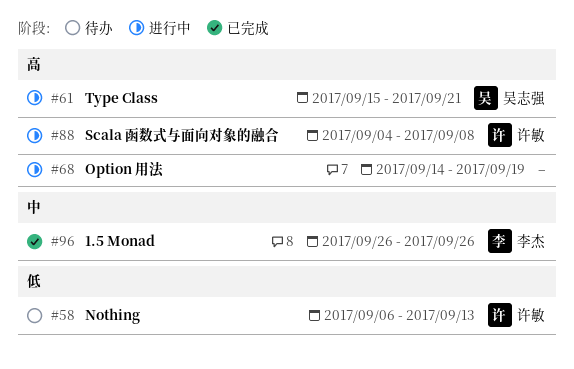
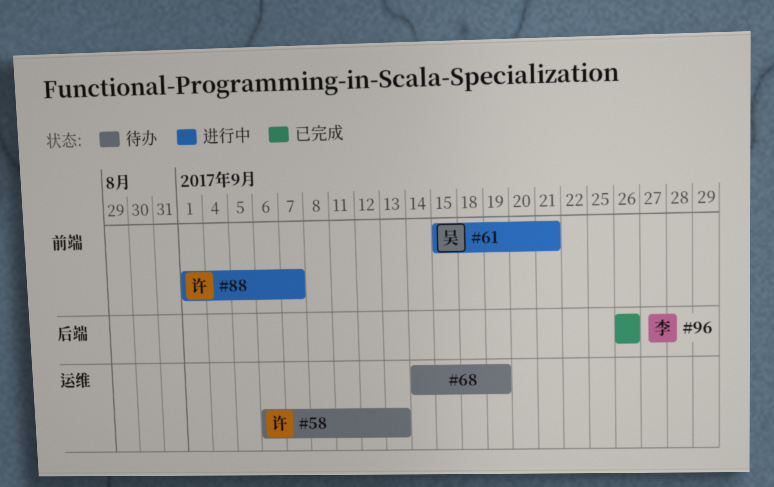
#68, status: 进行中 -> 待办
#88, start: Sep 4 -> Sep 1
#88, due: Sep 8 -> Sep 7

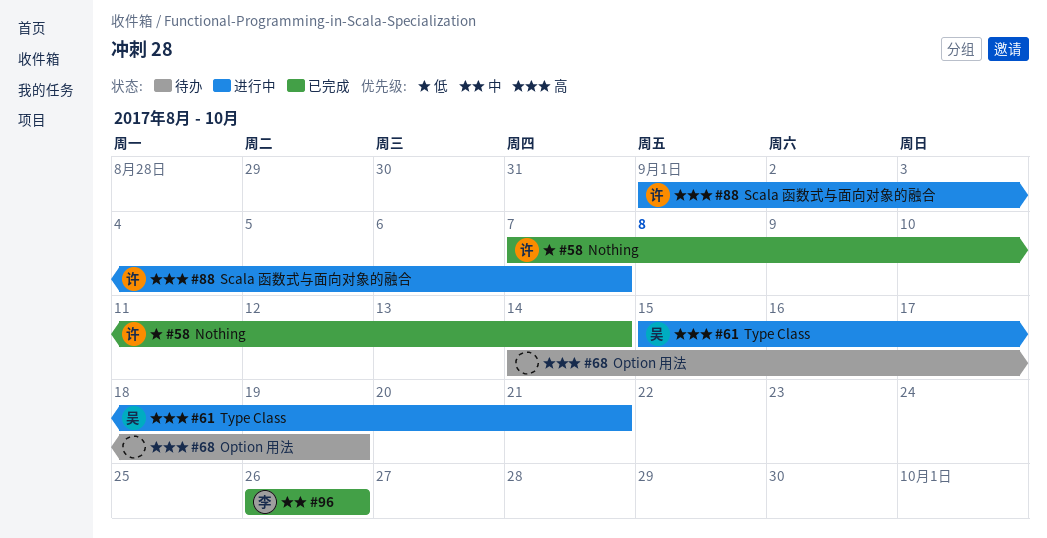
#58, status: 待办 -> 已完成
#58, start: Sep 6 -> Sep 7
#58, due: Sep 13 -> Sep 14

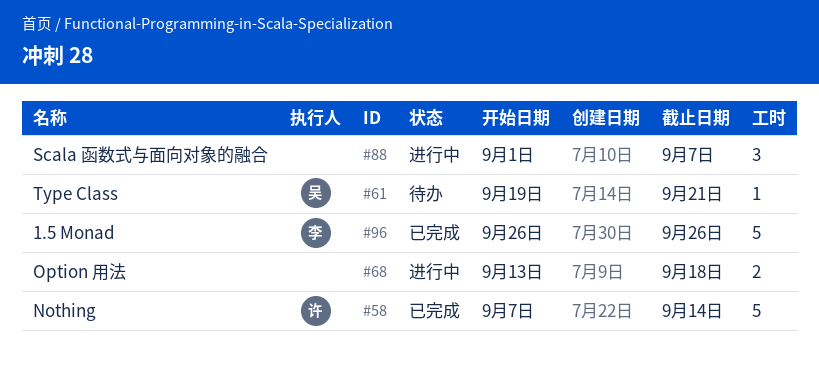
#61, status: 进行中 -> 待办
#61, start: Sep 15 -> Sep 19
#68, status: 待办 -> 进行中
#68, start: Sep 14 -> Sep 13
#68, due: Sep 19 -> Sep 18
#88, owner: 许 -> none

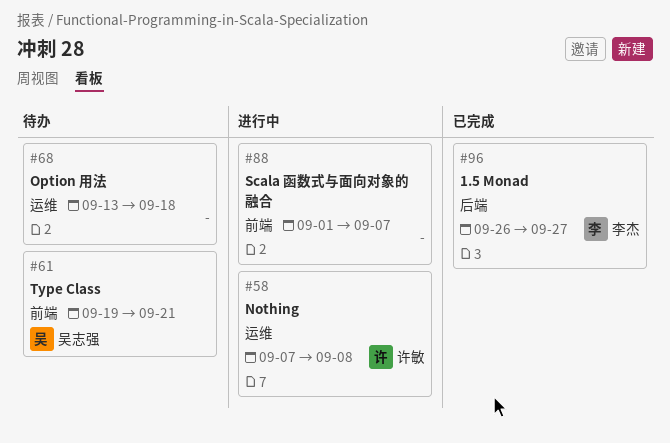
#58, status: 已完成 -> 进行中
#58, due: Sep 14 -> Sep 8
#68, status: 进行中 -> 待办
#96, due: Sep 26 -> Sep 27

